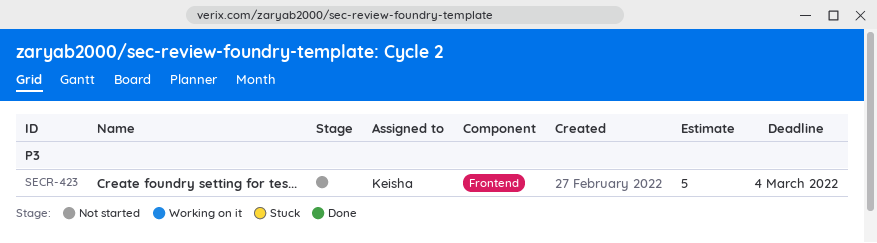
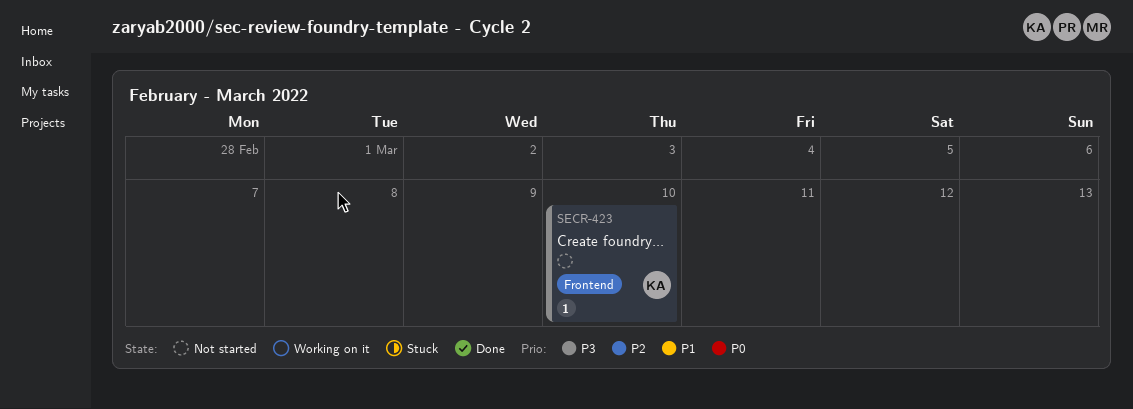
SECR-423, estimate: 5 -> 1
SECR-423, due: Mar 4 -> Mar 10

